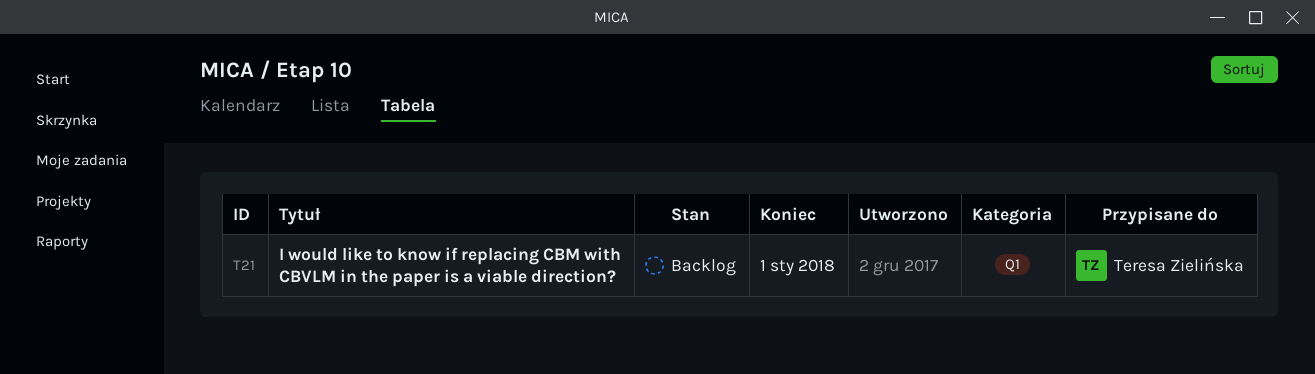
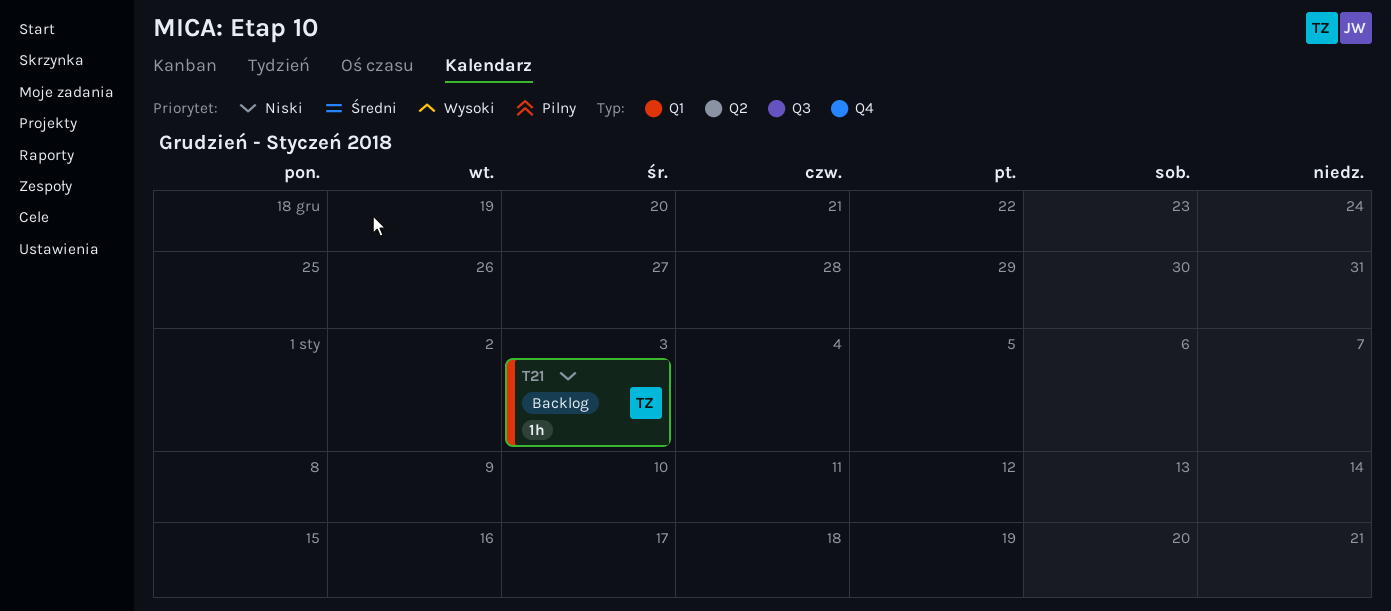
T21, due: Jan 1 -> Jan 3

